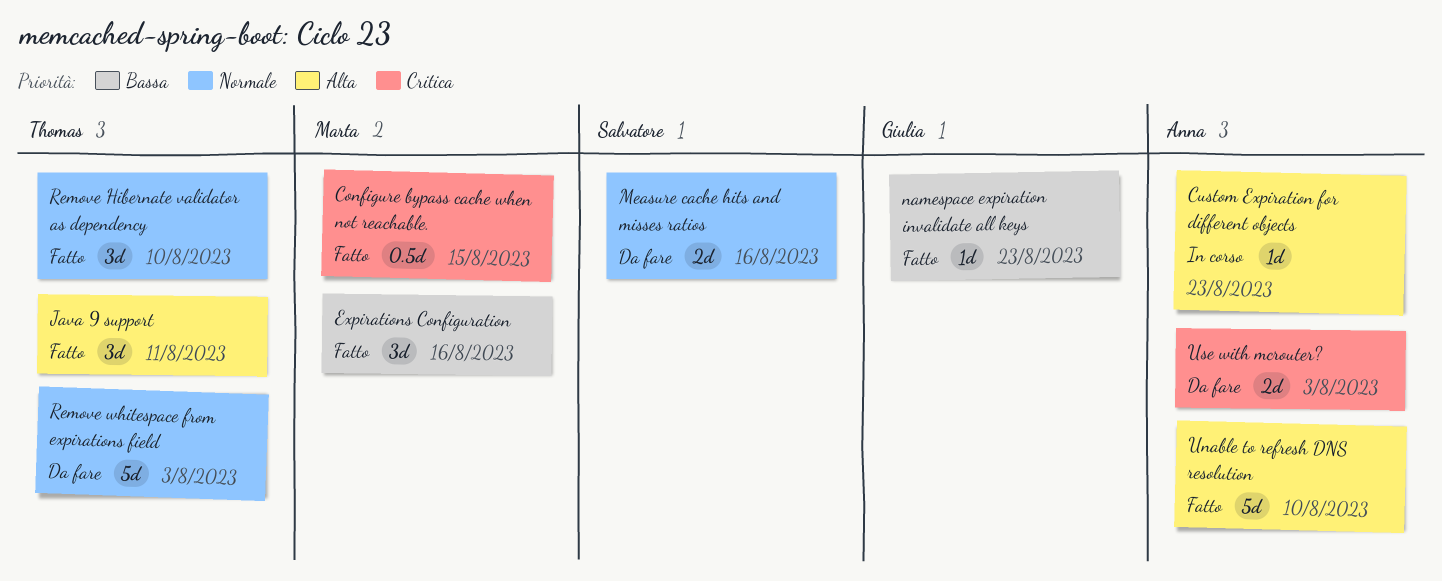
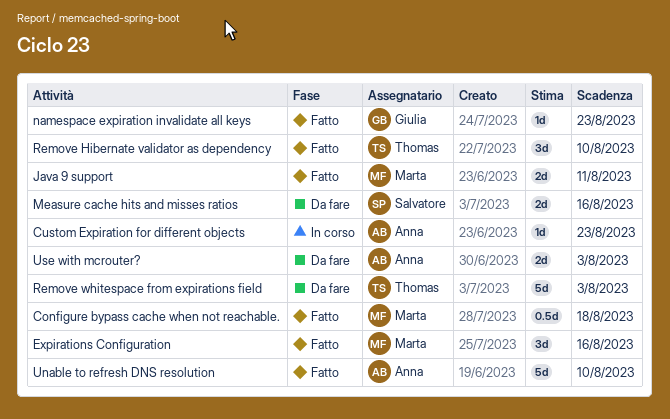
Configure bypass cache when not reachable., due: Aug 15 -> Aug 18
Java 9 support, owner: Thomas -> Marta
Java 9 support, estimate: 3d -> 2d

